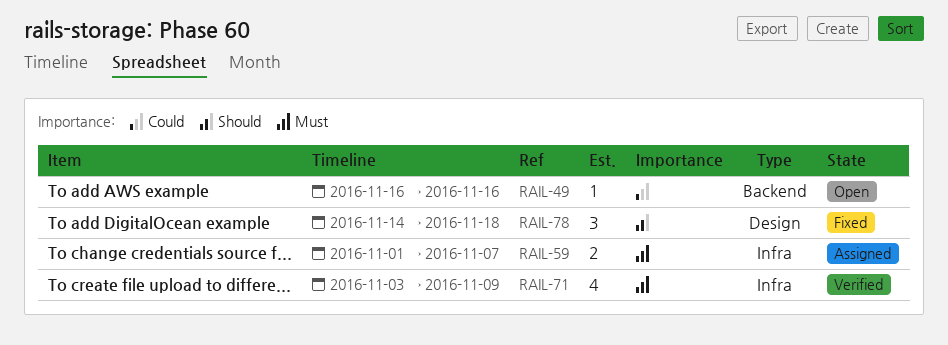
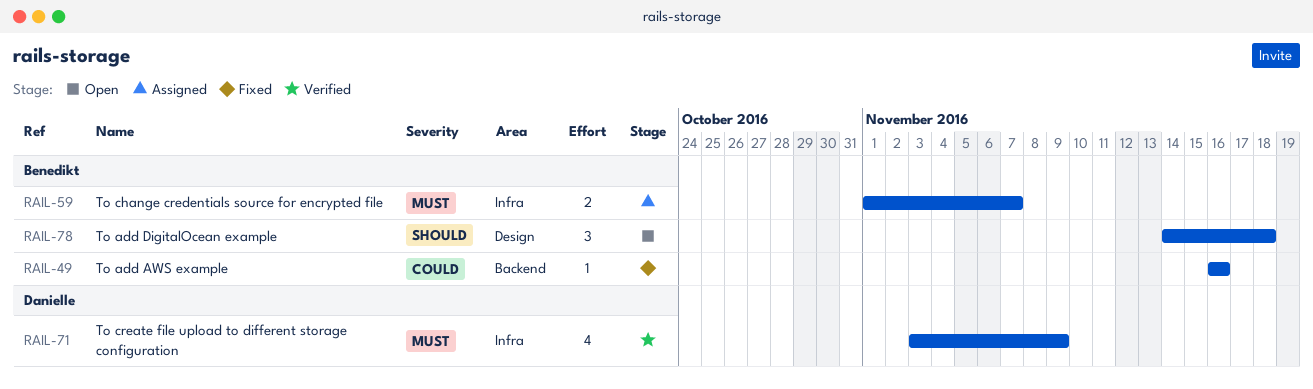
RAIL-49, status: Open -> Fixed
RAIL-78, status: Fixed -> Open

